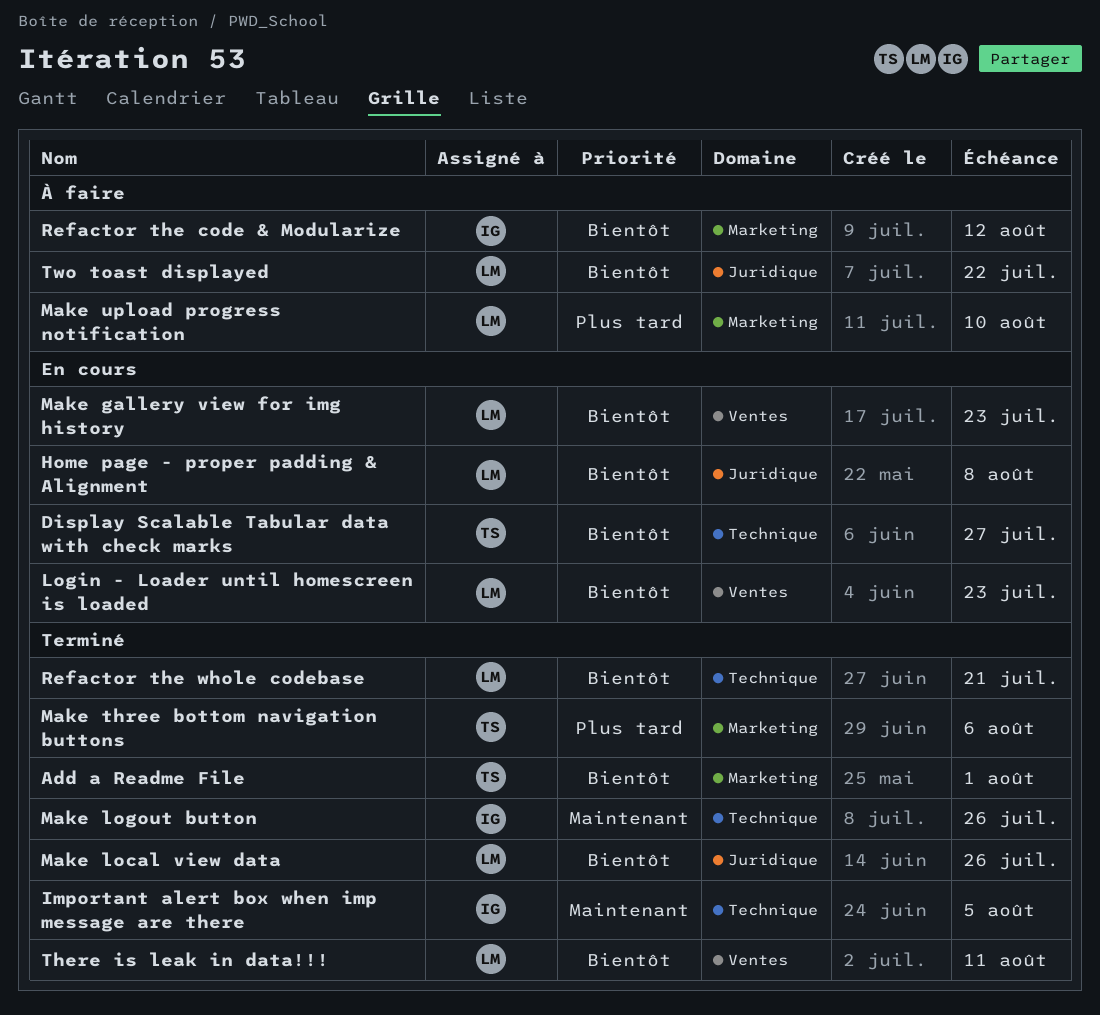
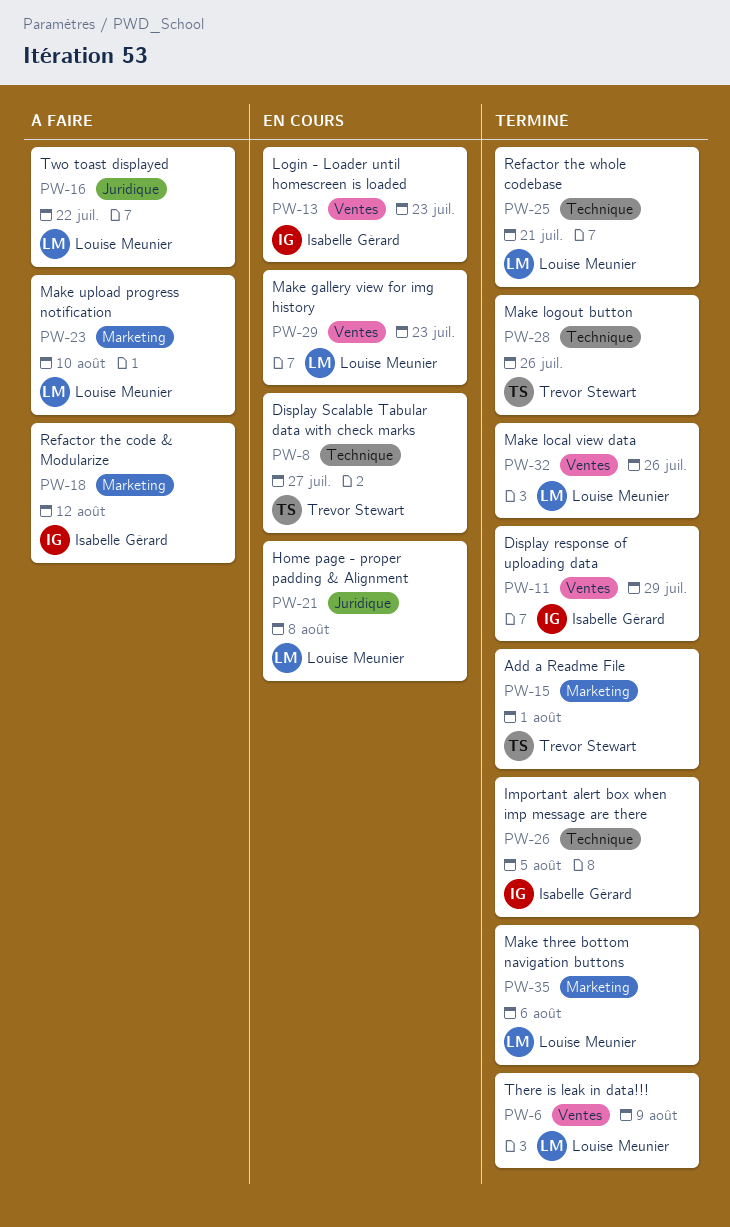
Display response of uploading data: none -> present
Login - Loader until homescreen is loaded, owner: Louise Meunier -> Isabelle Gérard
Make local view data, label: Juridique -> Ventes
Make logout button, owner: Isabelle Gérard -> Trevor Stewart
Make three bottom navigation buttons, owner: Trevor Stewart -> Louise Meunier
There is leak in data!!!, due: Aug 11 -> Aug 9

